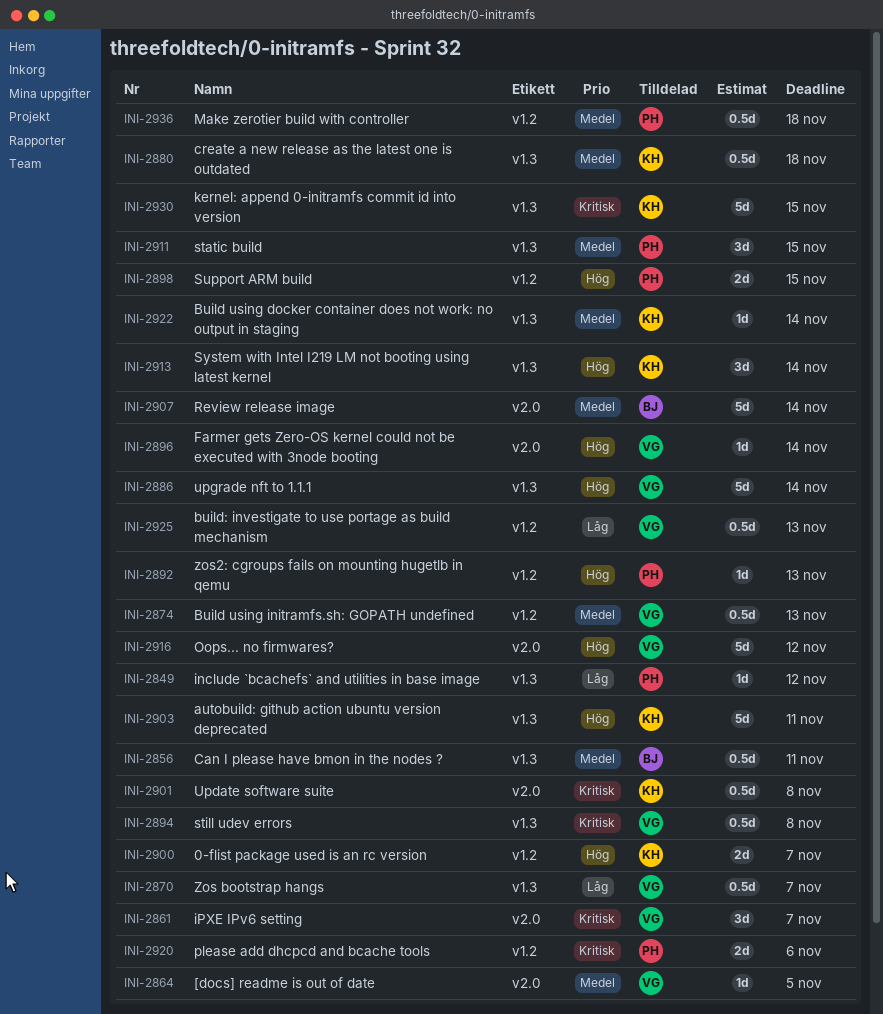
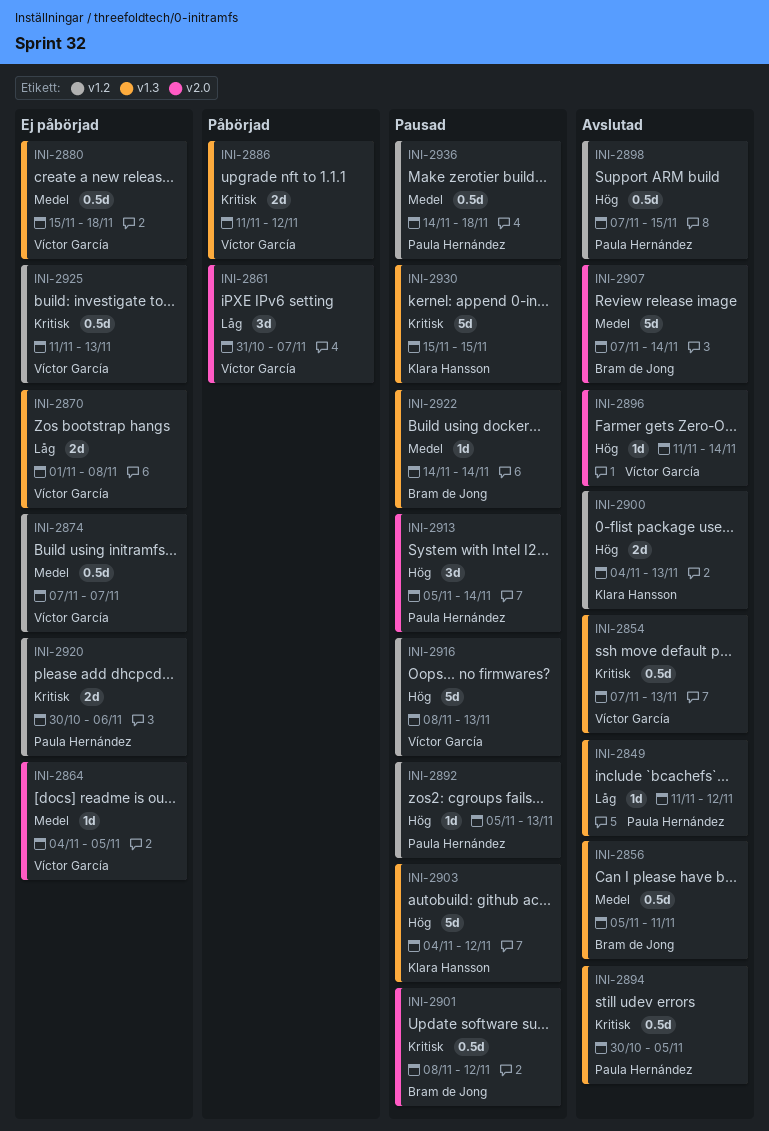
INI-2854: none -> present
INI-2861, priority: Kritisk -> Låg
INI-2870, estimate: 0.5d -> 2d
INI-2870, due: Nov 7 -> Nov 8
INI-2874, due: Nov 13 -> Nov 7
INI-2880, owner: Klara Hansson -> Víctor García
INI-2886, priority: Hög -> Kritisk
INI-2886, estimate: 5d -> 2d
INI-2886, due: Nov 14 -> Nov 12
INI-2894, owner: Víctor García -> Paula Hernández
INI-2894, due: Nov 8 -> Nov 5
INI-2898, estimate: 2d -> 0.5d
INI-2900, due: Nov 7 -> Nov 13
INI-2901, owner: Klara Hansson -> Bram de Jong
INI-2901, due: Nov 8 -> Nov 12
INI-2903, due: Nov 11 -> Nov 12
INI-2911: present -> none
INI-2913, owner: Klara Hansson -> Paula Hernández
INI-2913, label: v1.3 -> v2.0
INI-2916, label: v2.0 -> v1.2
INI-2916, due: Nov 12 -> Nov 13
INI-2922, owner: Klara Hansson -> Bram de Jong
INI-2925, priority: Låg -> Kritisk

